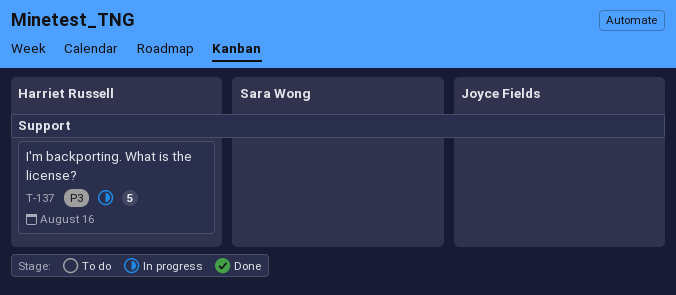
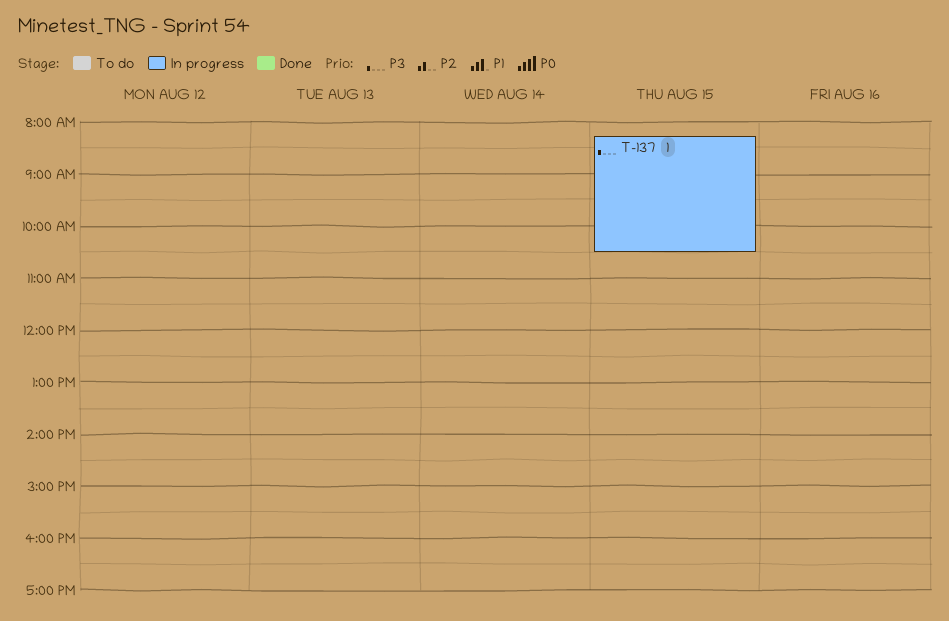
T-137, estimate: 5 -> 1
T-137, day: Aug 16 -> Aug 15

